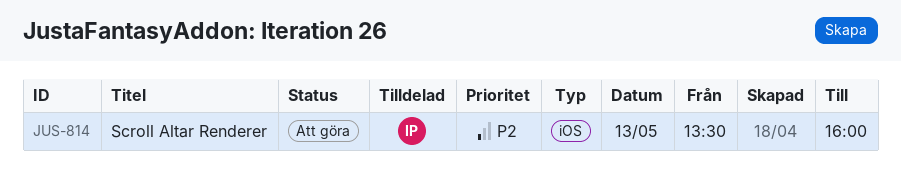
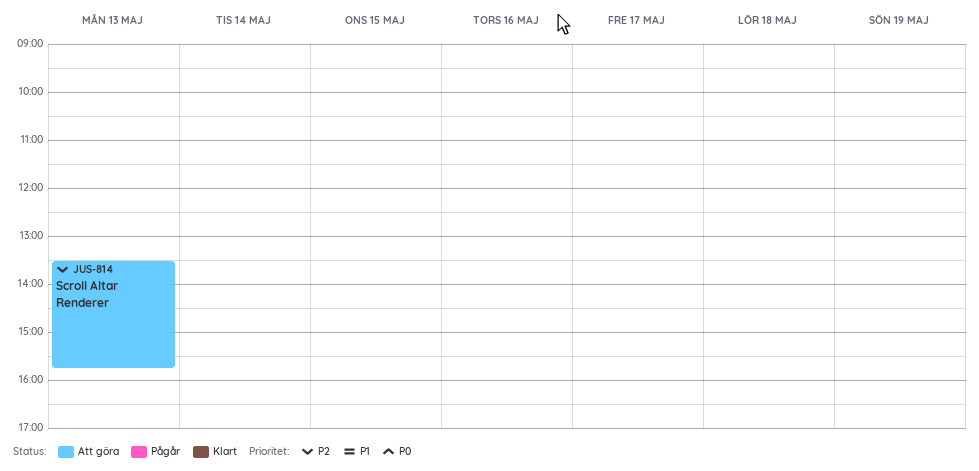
JUS-814, ends: 16:00 -> 15:45

